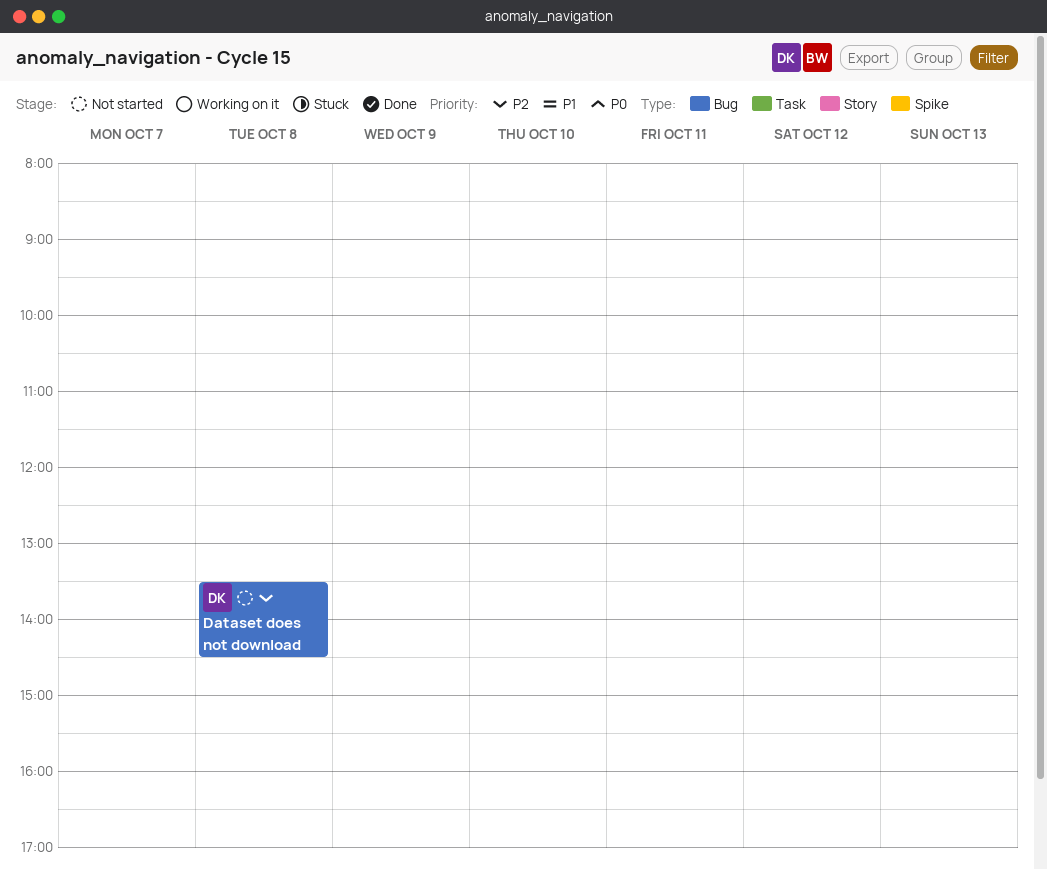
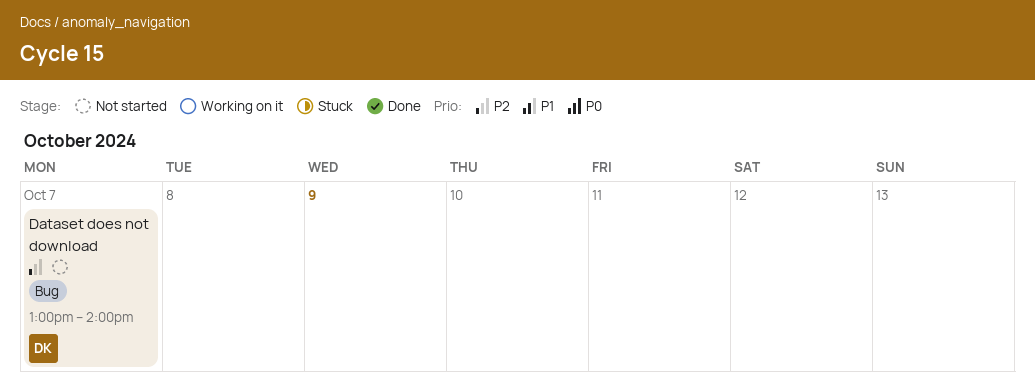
Dataset does not download, day: Oct 8 -> Oct 7
Dataset does not download, begins: 13:30 -> 13:00
Dataset does not download, ends: 14:30 -> 14:00

